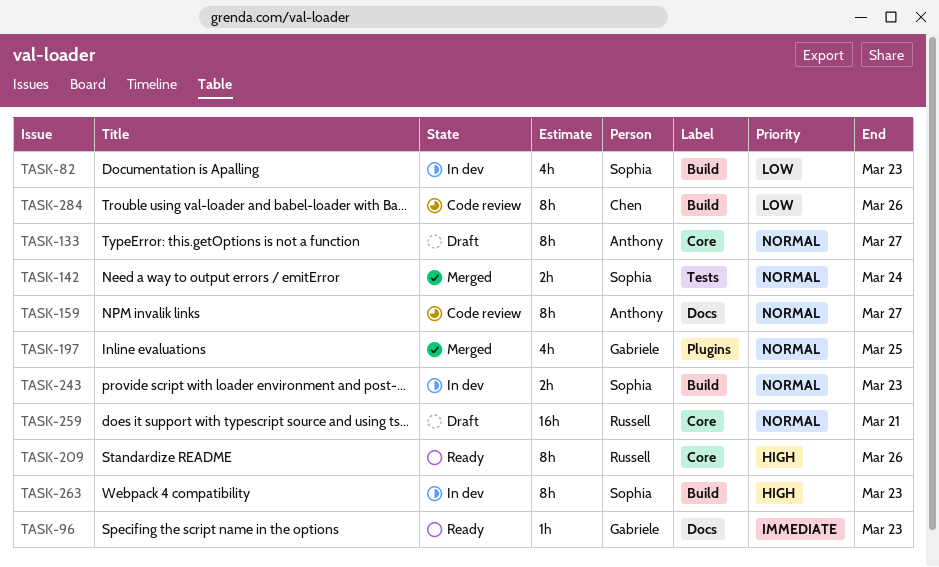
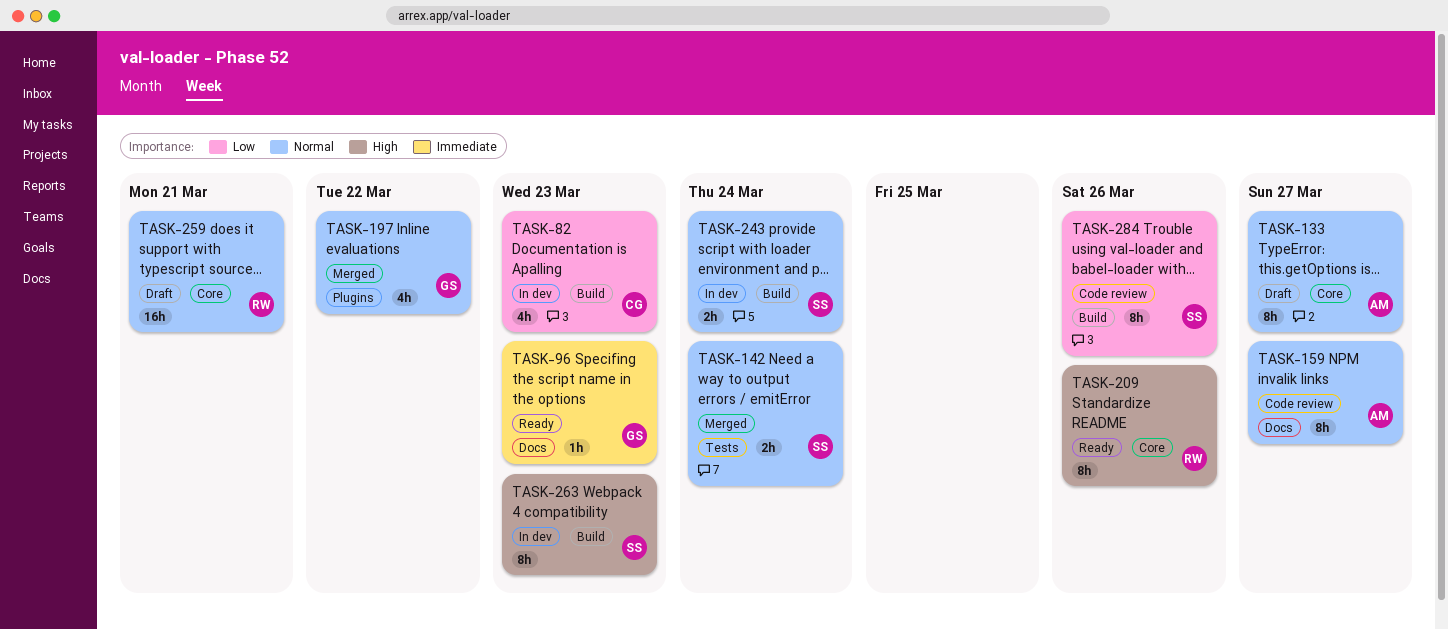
TASK-82, owner: Sophia -> Chen
TASK-197, due: Mar 25 -> Mar 22
TASK-243, due: Mar 23 -> Mar 24
TASK-284, owner: Chen -> Sophia

